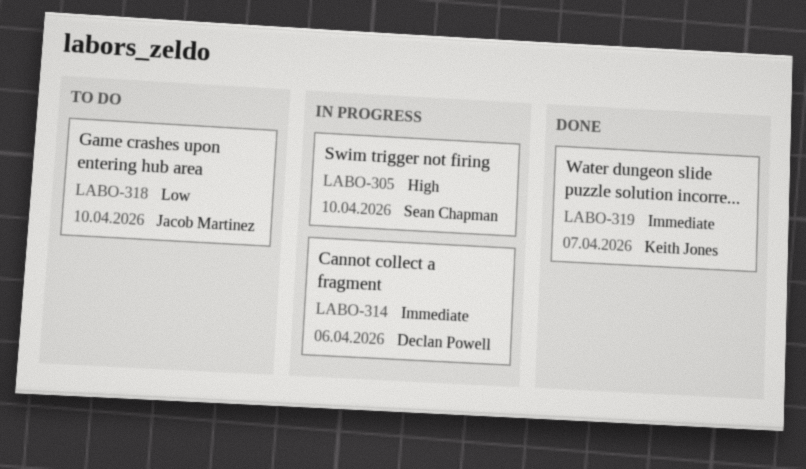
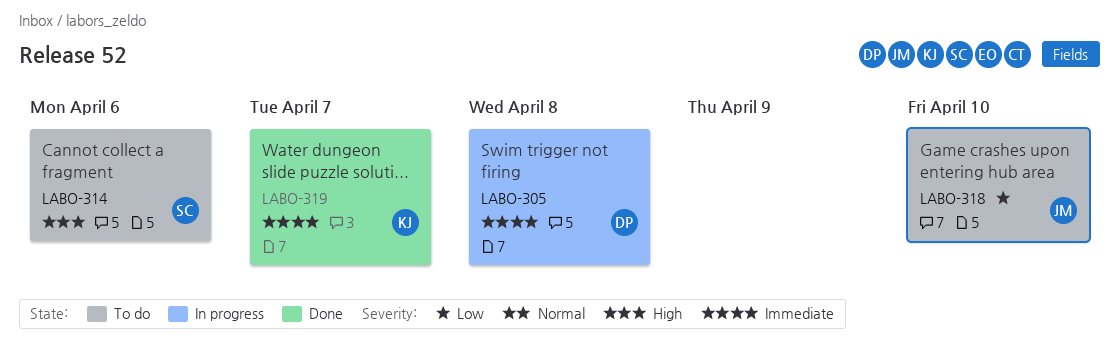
LABO-305, owner: Sean Chapman -> Declan Powell
LABO-305, priority: High -> Immediate
LABO-305, due: Apr 10 -> Apr 8
LABO-314, status: In progress -> To do
LABO-314, owner: Declan Powell -> Sean Chapman
LABO-314, priority: Immediate -> High

